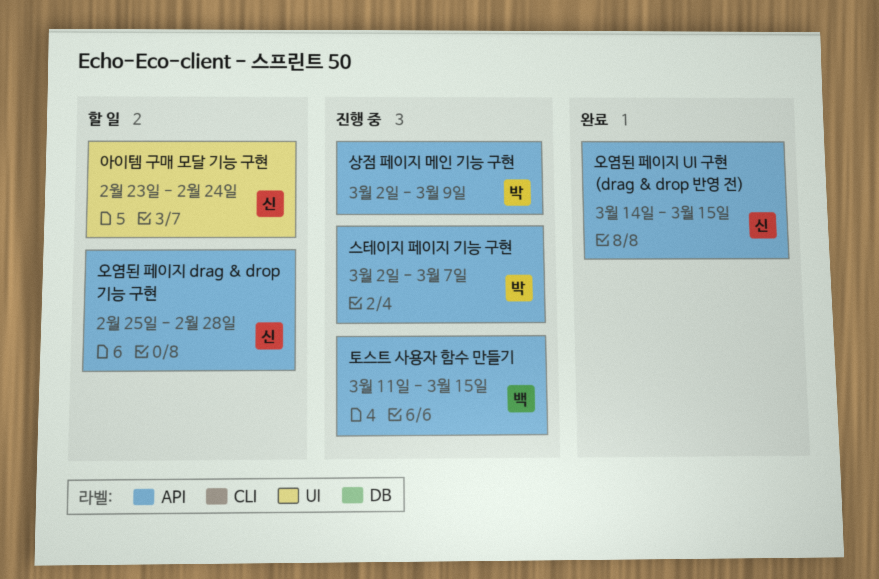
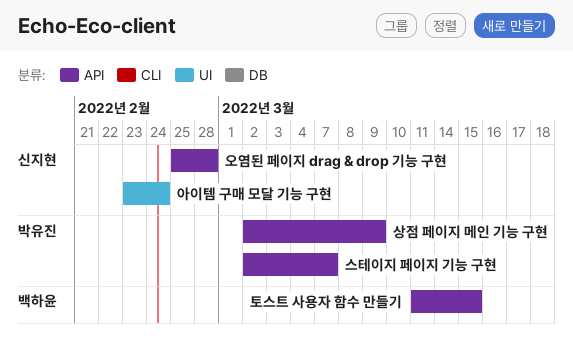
오염된 페이지 UI 구현 (drag & drop 반영 전): present -> none

